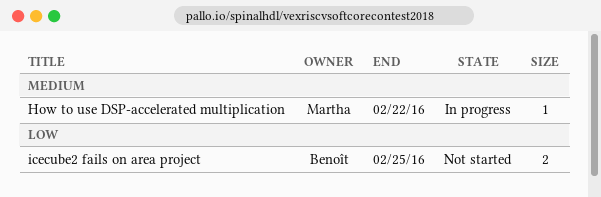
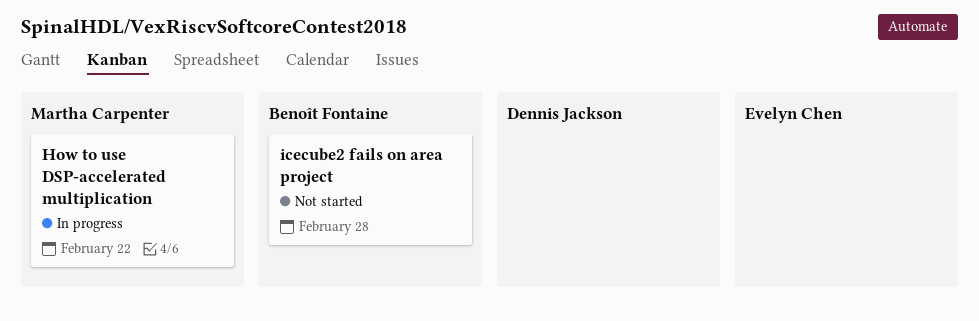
icecube2 fails on area project, due: Feb 25 -> Feb 28

